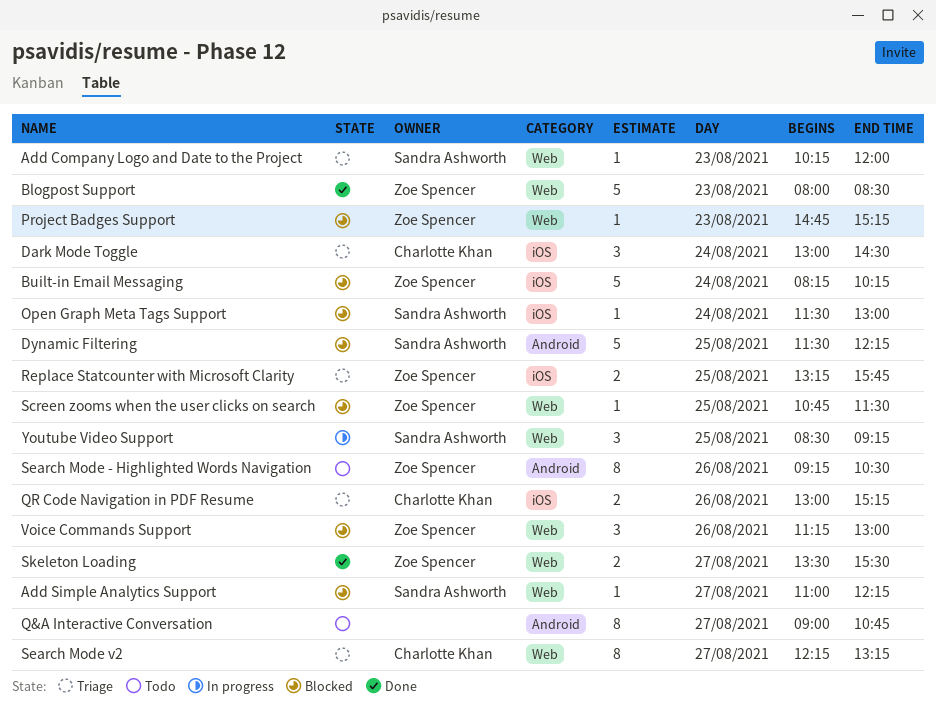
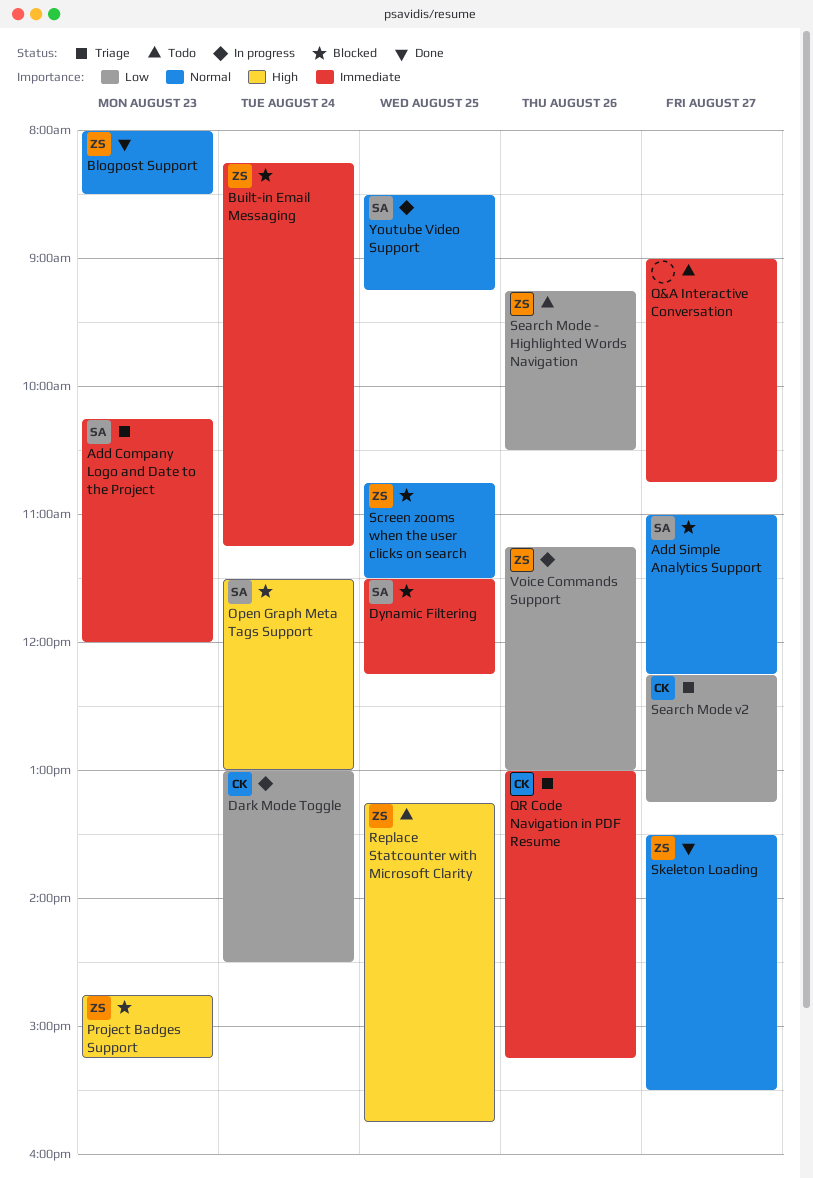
Built-in Email Messaging, ends: 10:15 -> 11:15
Dark Mode Toggle, status: Triage -> In progress
Replace Statcounter with Microsoft Clarity, status: Triage -> Todo
Voice Commands Support, status: Blocked -> In progress

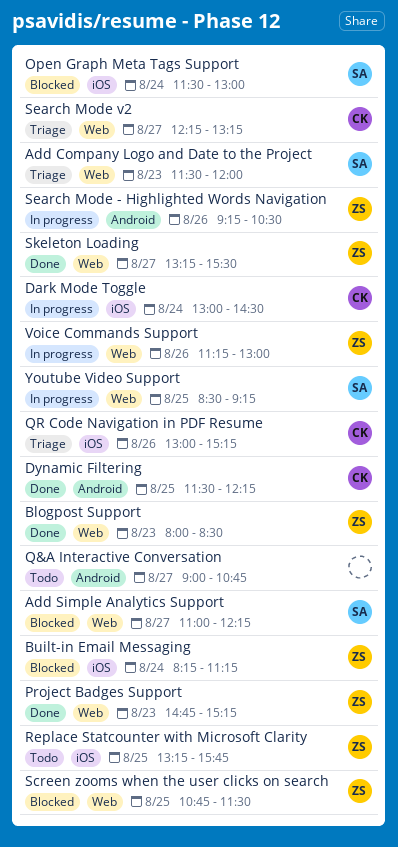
Add Company Logo and Date to the Project, begins: 10:15 -> 11:30
Dynamic Filtering, status: Blocked -> Done
Dynamic Filtering, owner: SA -> CK
Project Badges Support, status: Blocked -> Done
Search Mode - Highlighted Words Navigation, status: Todo -> In progress
Skeleton Loading, begins: 13:30 -> 13:15

